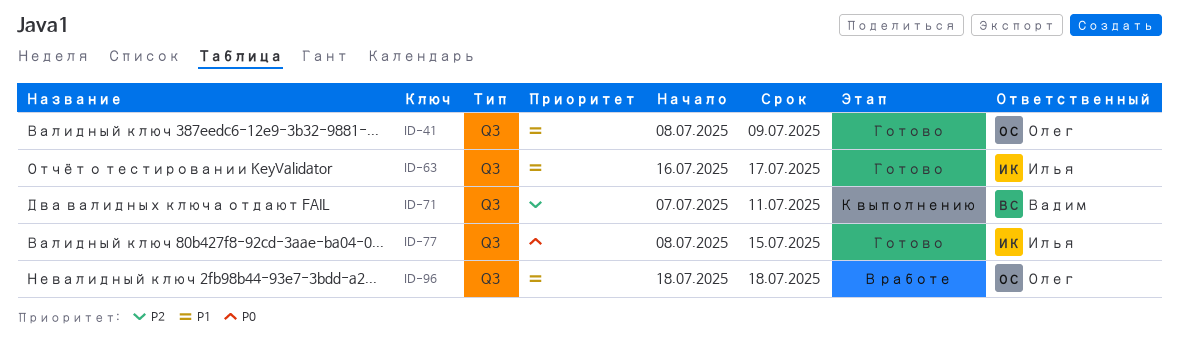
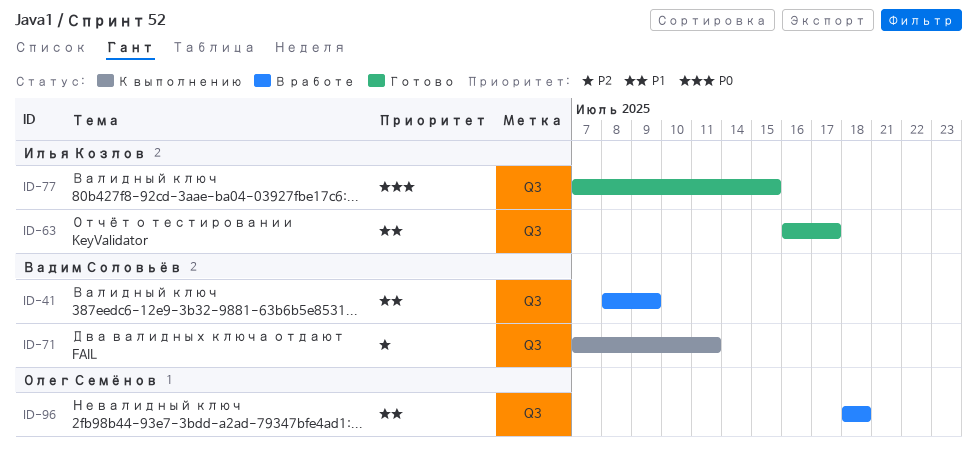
ID-41, status: Готово -> В работе
ID-41, owner: Олег Семёнов -> Вадим Соловьёв
ID-77, start: Jul 8 -> Jul 7

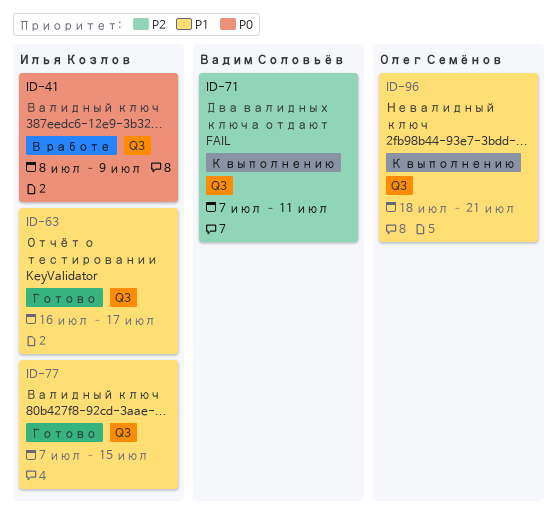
ID-41, owner: Вадим Соловьёв -> Илья Козлов
ID-41, priority: P1 -> P0
ID-77, priority: P0 -> P1
ID-96, status: В работе -> К выполнению
ID-96, due: Jul 18 -> Jul 21

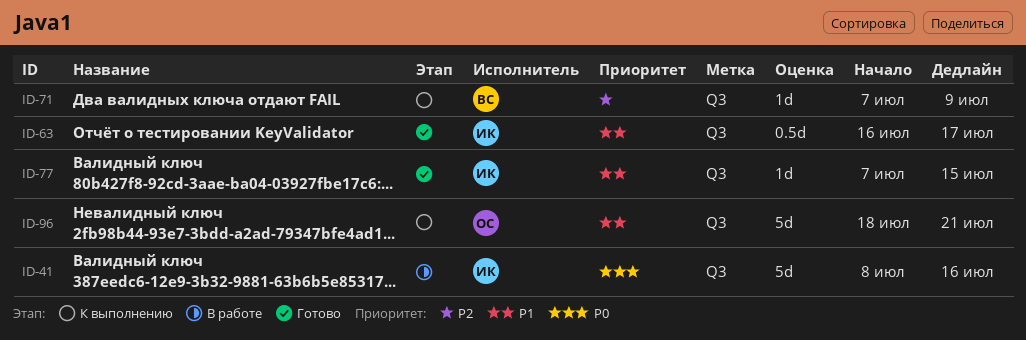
ID-41, due: Jul 9 -> Jul 16
ID-71, due: Jul 11 -> Jul 9

